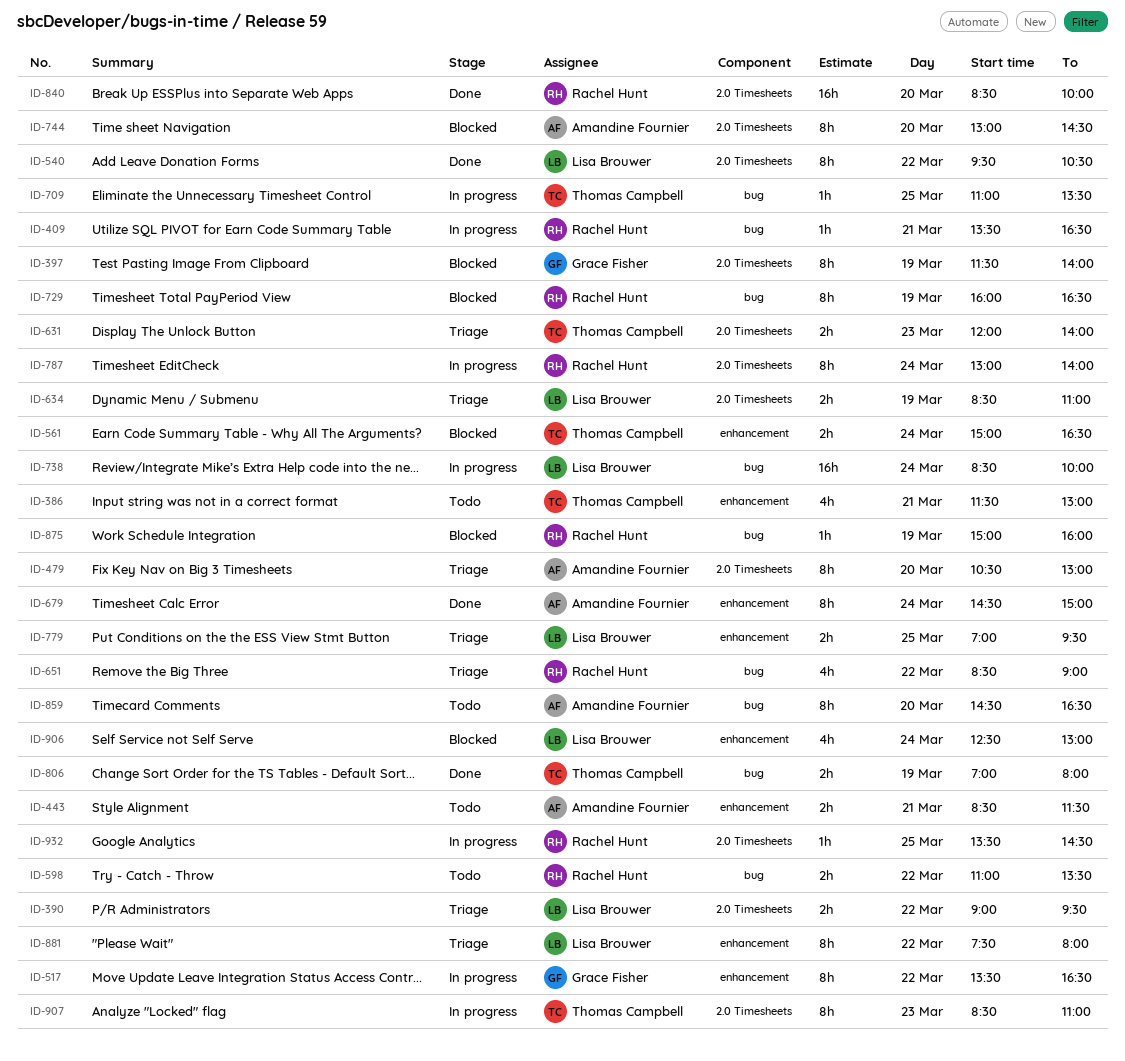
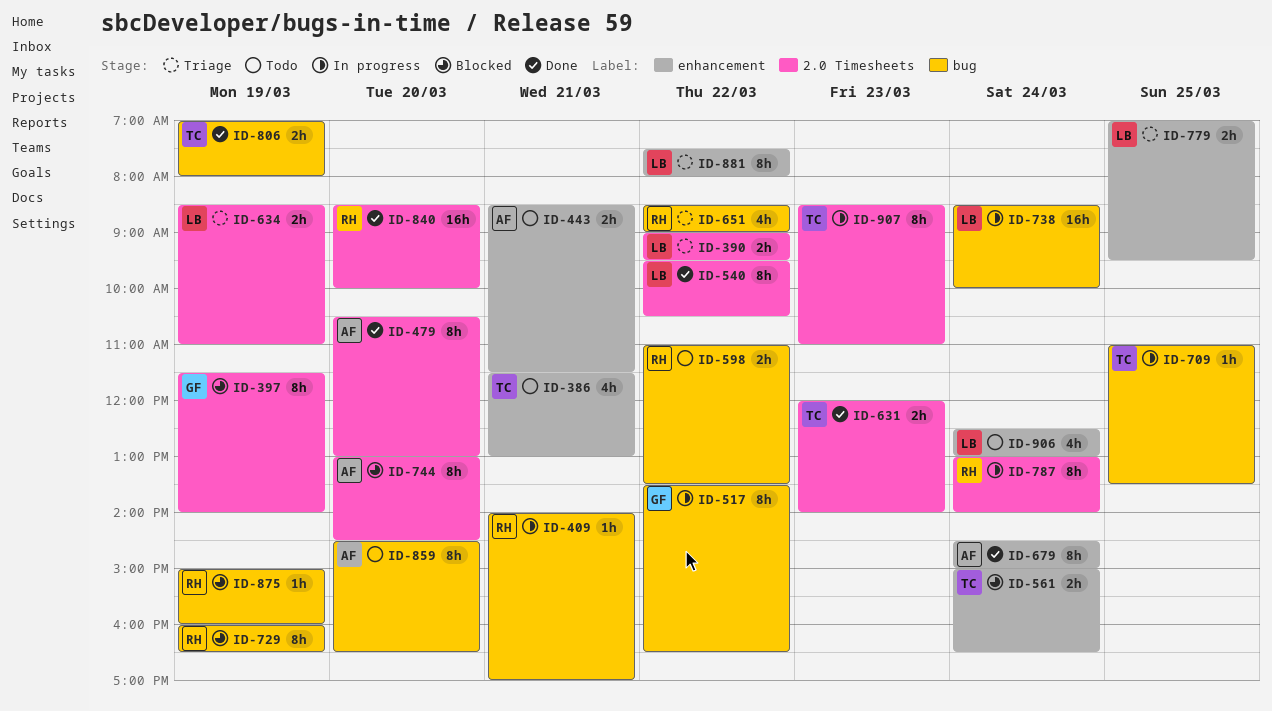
ID-409, begins: 13:30 -> 14:00
ID-409, ends: 16:30 -> 17:00
ID-479, status: Triage -> Done
ID-517, label: enhancement -> bug
ID-631, status: Triage -> Done
ID-906, status: Blocked -> Todo
ID-932: present -> none

